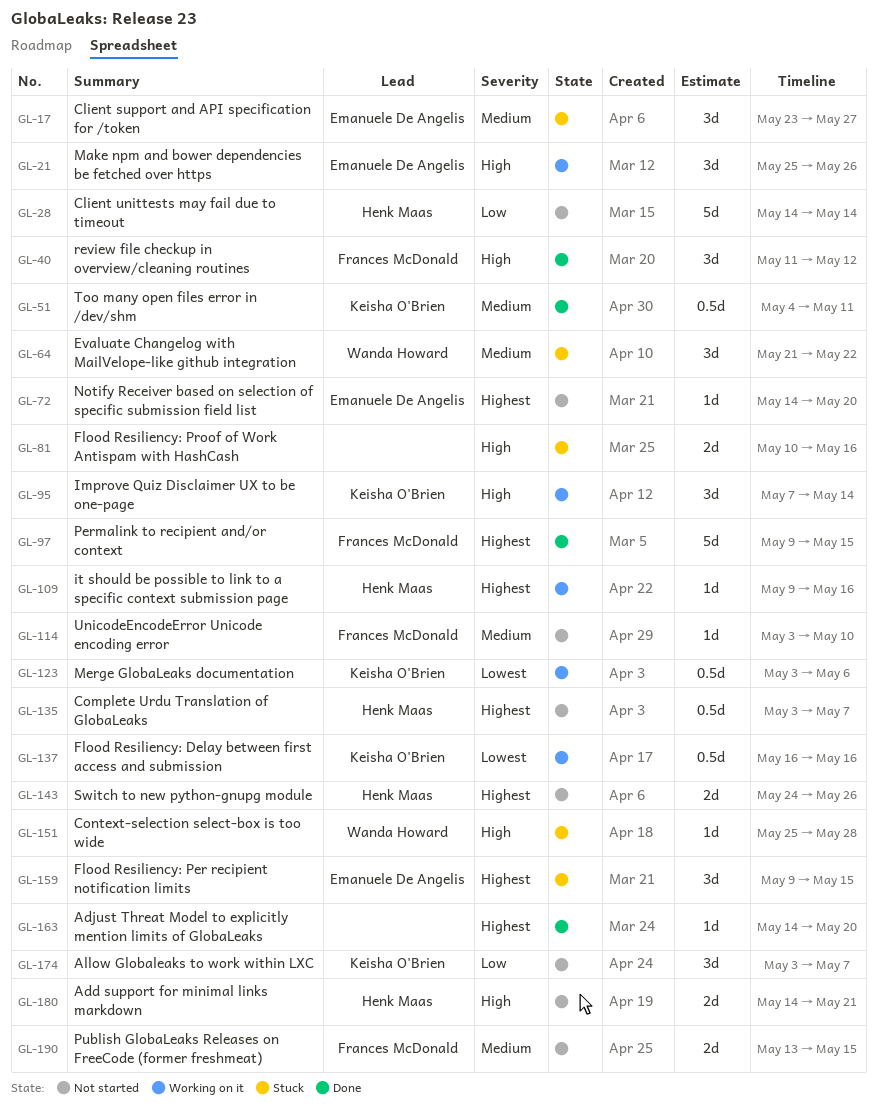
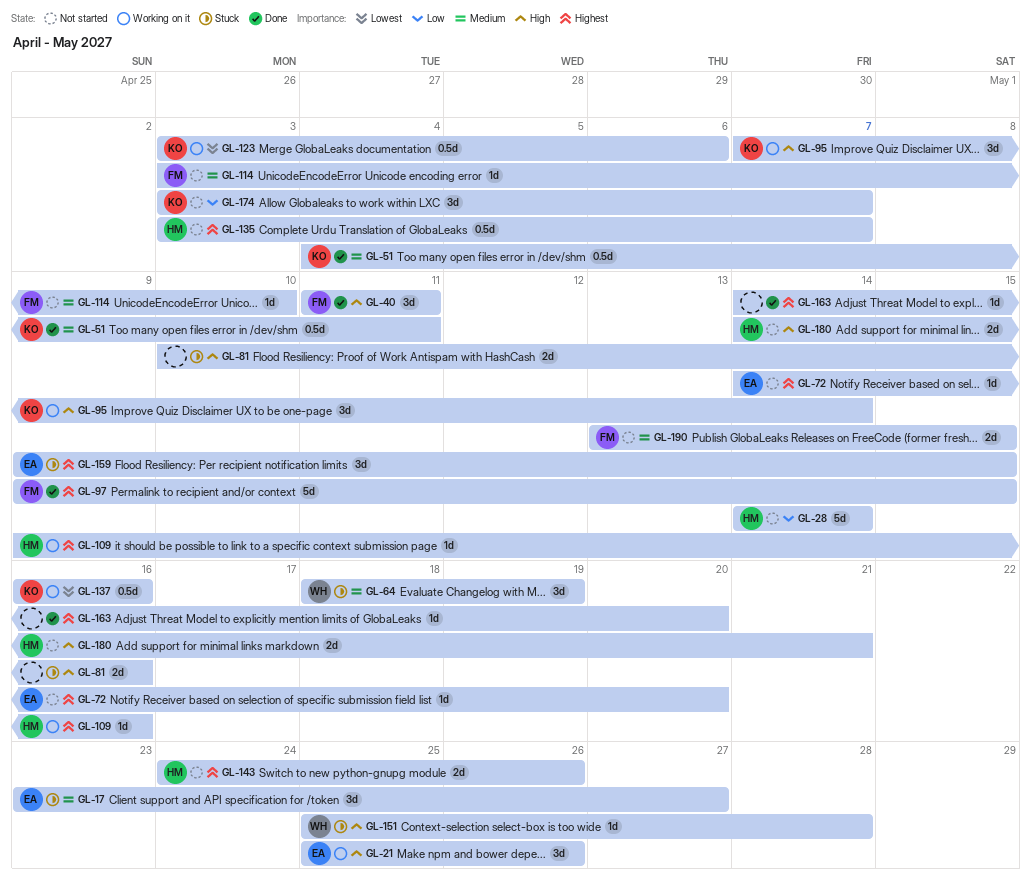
GL-40, due: May 12 -> May 11
GL-64, start: May 21 -> May 18
GL-64, due: May 22 -> May 19

